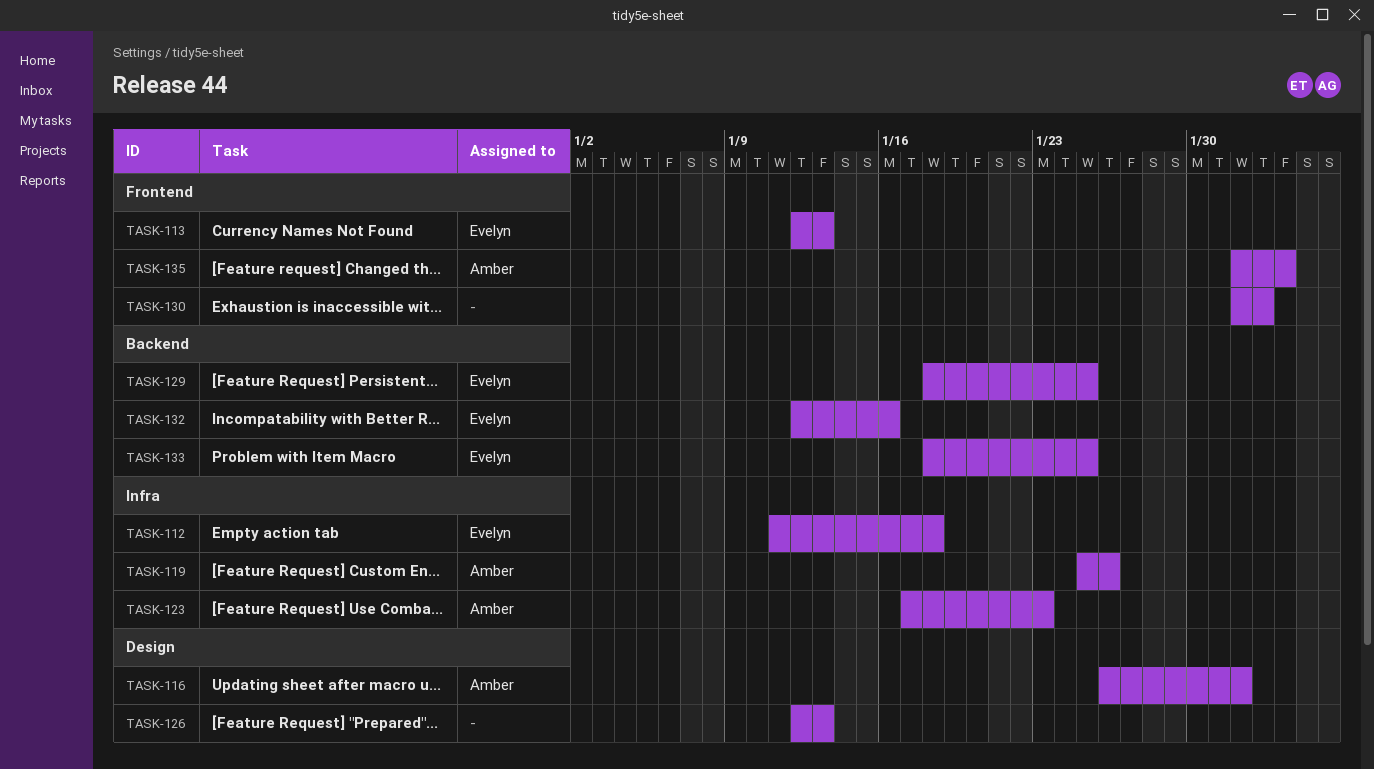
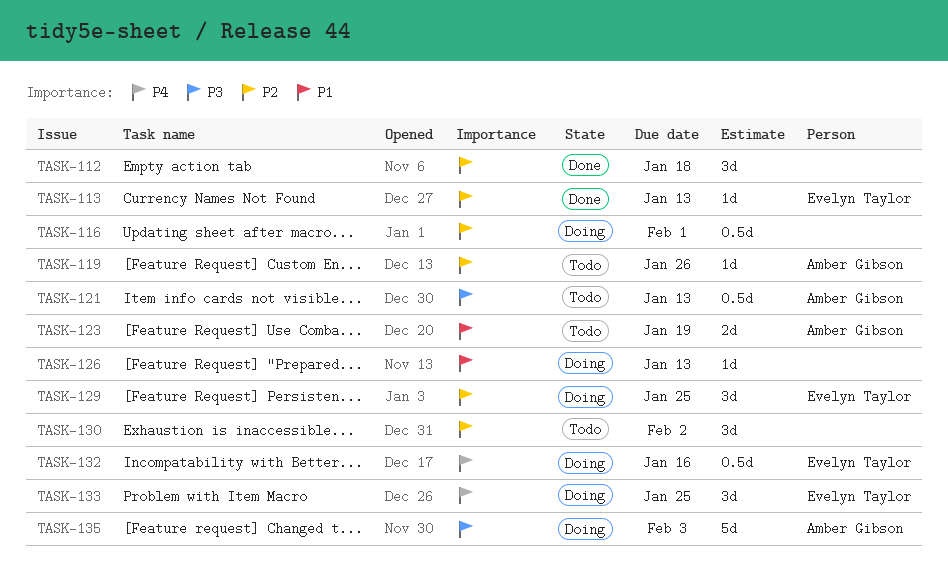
TASK-112, owner: Evelyn Taylor -> none
TASK-116, owner: Amber Gibson -> none
TASK-121: none -> present
TASK-123, due: Jan 23 -> Jan 19

